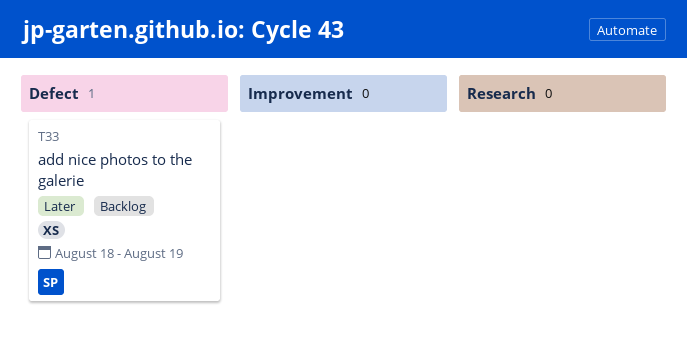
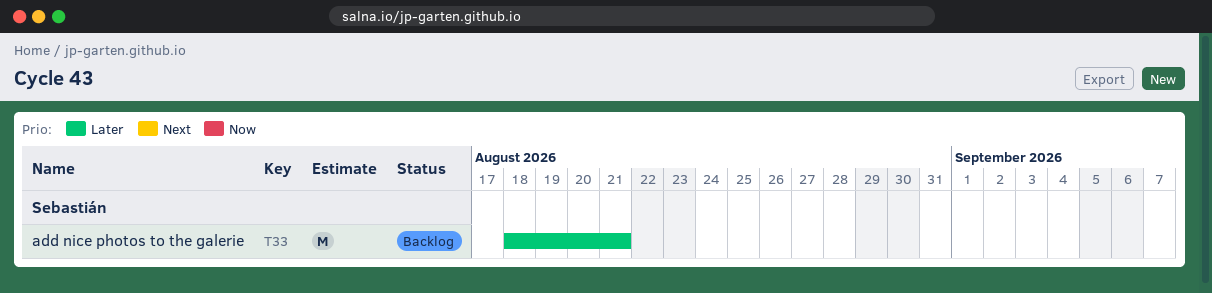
T33, estimate: XS -> M
T33, due: Aug 19 -> Aug 21

